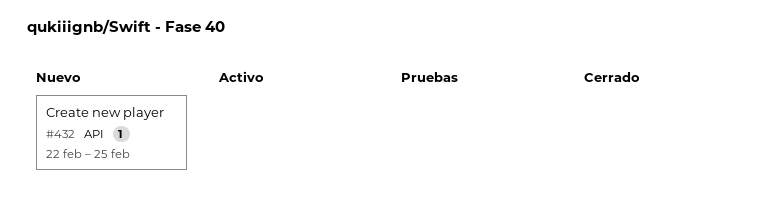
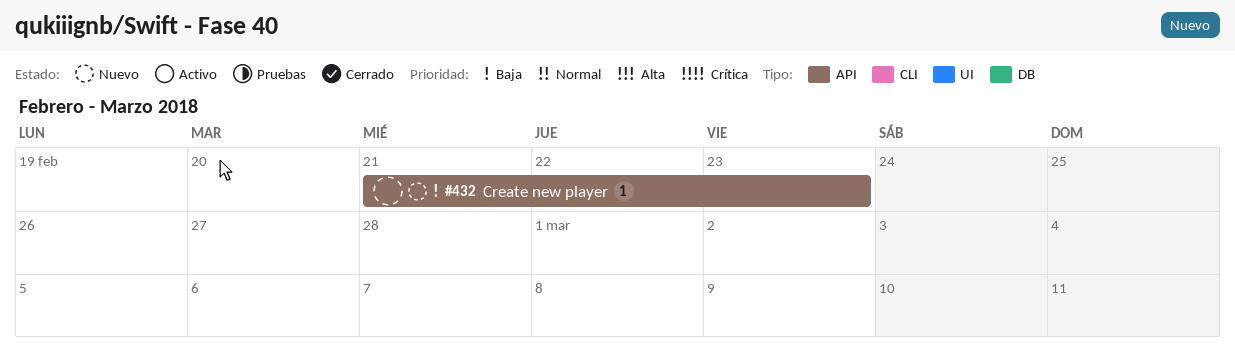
#432, start: Feb 22 -> Feb 21
#432, due: Feb 25 -> Feb 23

